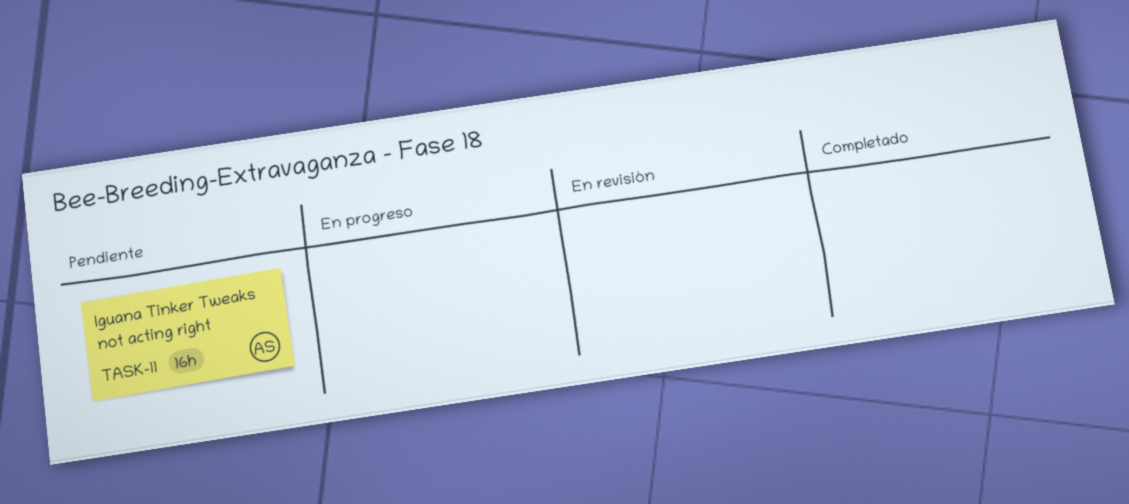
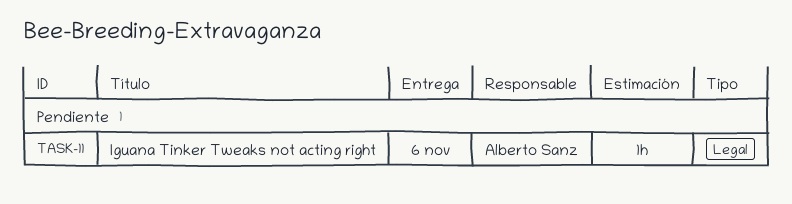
TASK-11, estimate: 16h -> 1h

